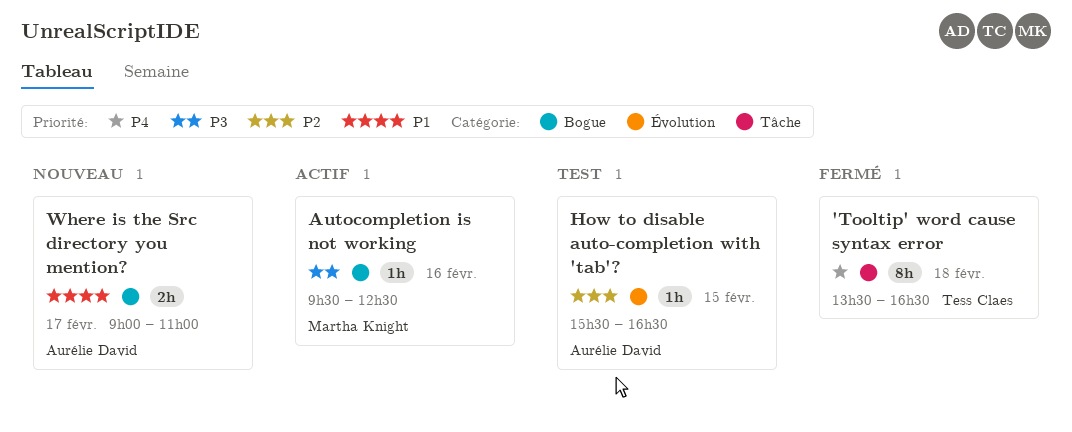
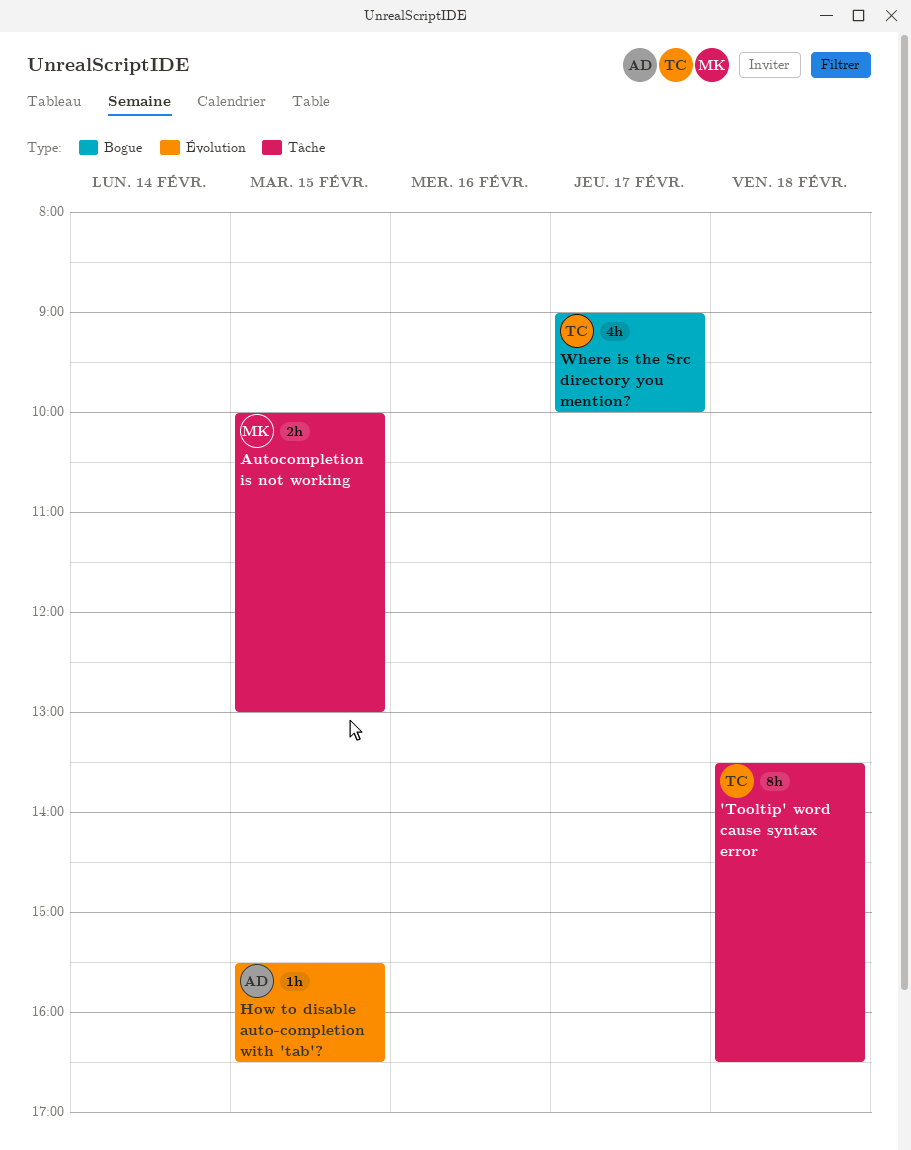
Autocompletion is not working, label: Bogue -> Tâche
Autocompletion is not working, estimate: 1h -> 2h
Autocompletion is not working, day: Feb 16 -> Feb 15
Autocompletion is not working, begins: 09:30 -> 10:00
Autocompletion is not working, ends: 12:30 -> 13:00
Where is the Src directory you mention?, owner: Aurélie David -> Tess Claes
Where is the Src directory you mention?, estimate: 2h -> 4h
Where is the Src directory you mention?, ends: 11:00 -> 10:00

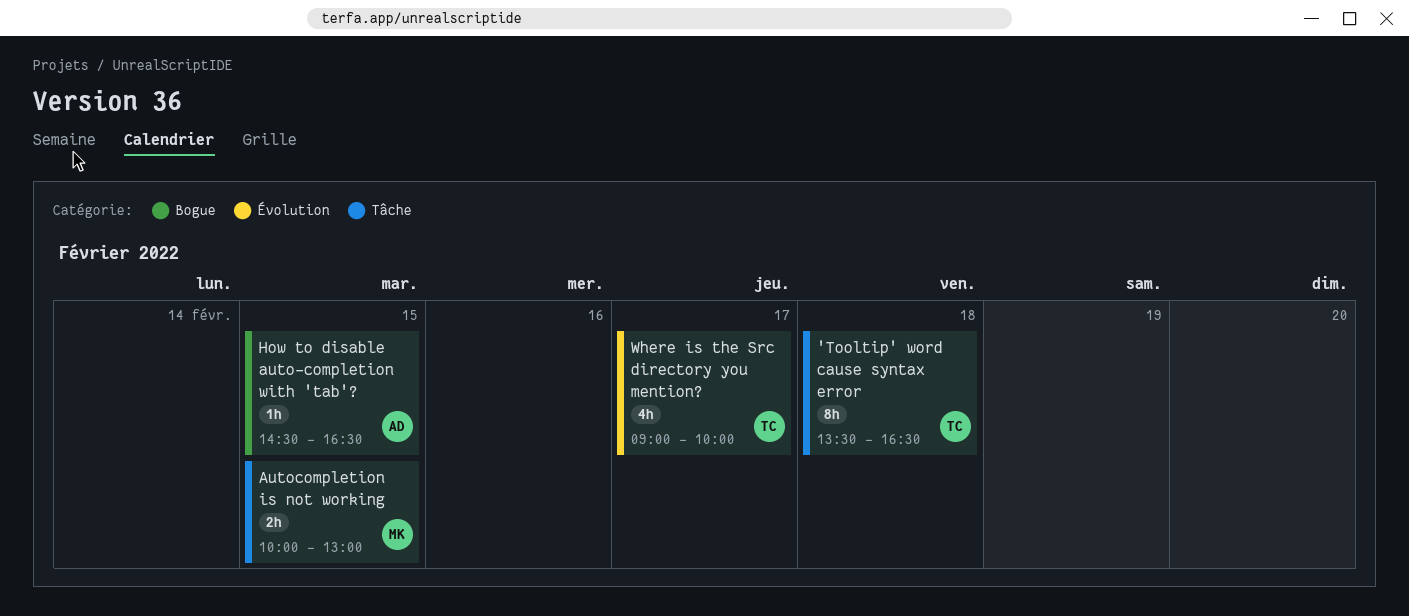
How to disable auto-completion with 'tab'?, label: Évolution -> Bogue
How to disable auto-completion with 'tab'?, begins: 15:30 -> 14:30
Where is the Src directory you mention?, label: Bogue -> Évolution

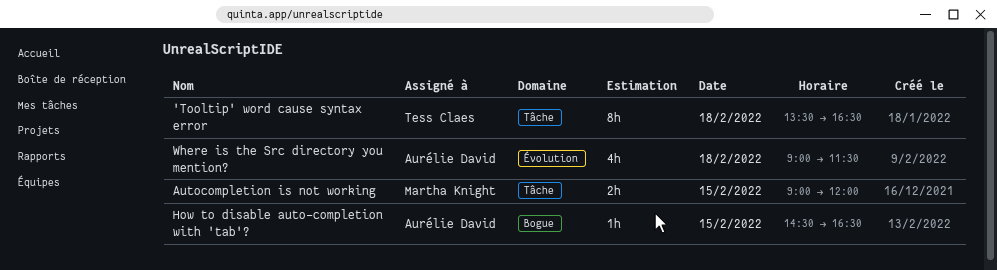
Autocompletion is not working, begins: 10:00 -> 09:00
Autocompletion is not working, ends: 13:00 -> 12:00
Where is the Src directory you mention?, owner: Tess Claes -> Aurélie David
Where is the Src directory you mention?, day: Feb 17 -> Feb 18
Where is the Src directory you mention?, ends: 10:00 -> 11:30

